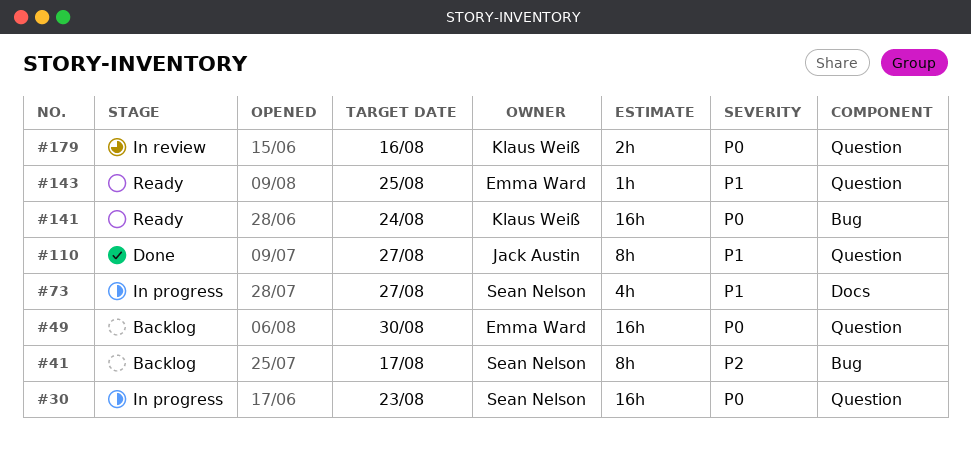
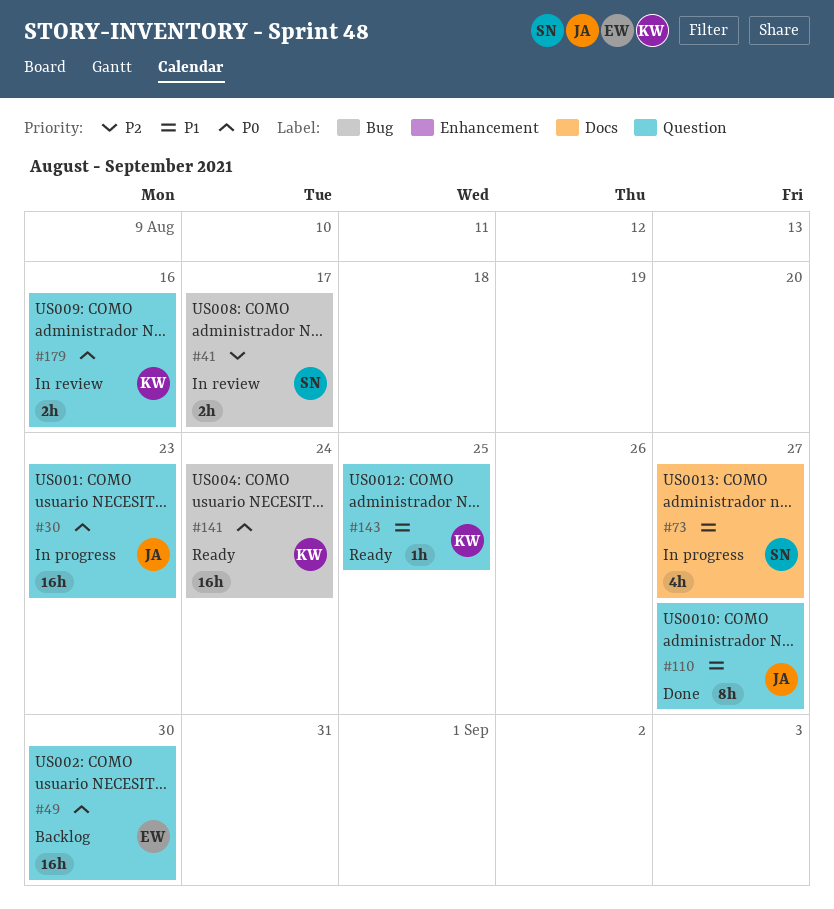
#30, owner: Sean Nelson -> Jack Austin
#41, status: Backlog -> In review
#41, estimate: 8h -> 2h
#143, owner: Emma Ward -> Klaus Weiß

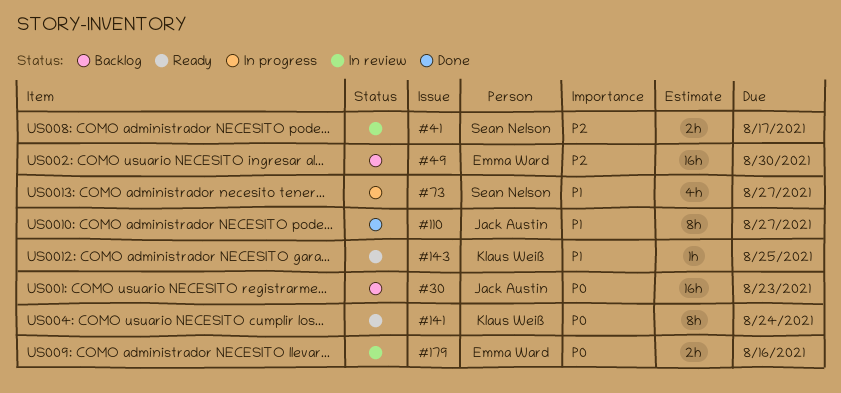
#30, status: In progress -> Backlog
#49, priority: P0 -> P2
#141, estimate: 16h -> 8h
#179, owner: Klaus Weiß -> Emma Ward

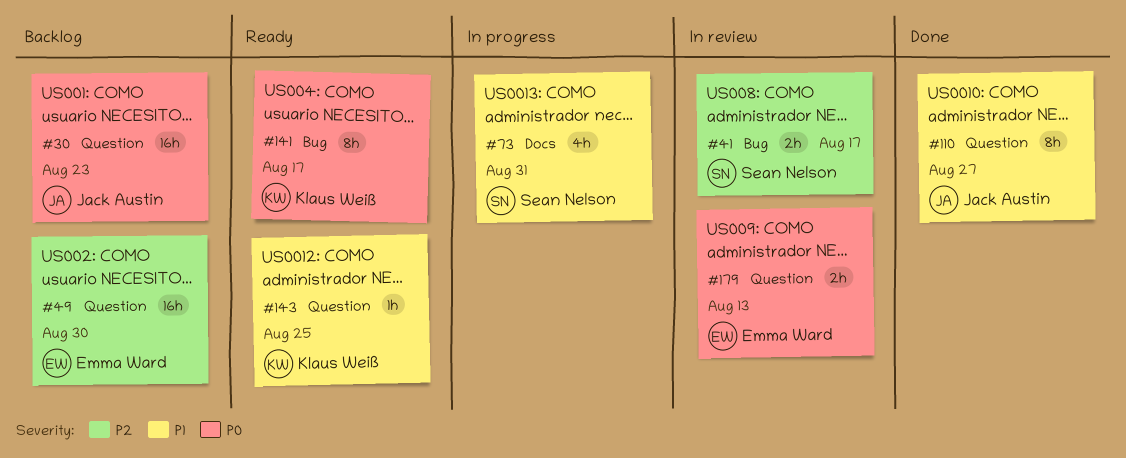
#73, due: Aug 27 -> Aug 31
#141, due: Aug 24 -> Aug 17
#179, due: Aug 16 -> Aug 13

